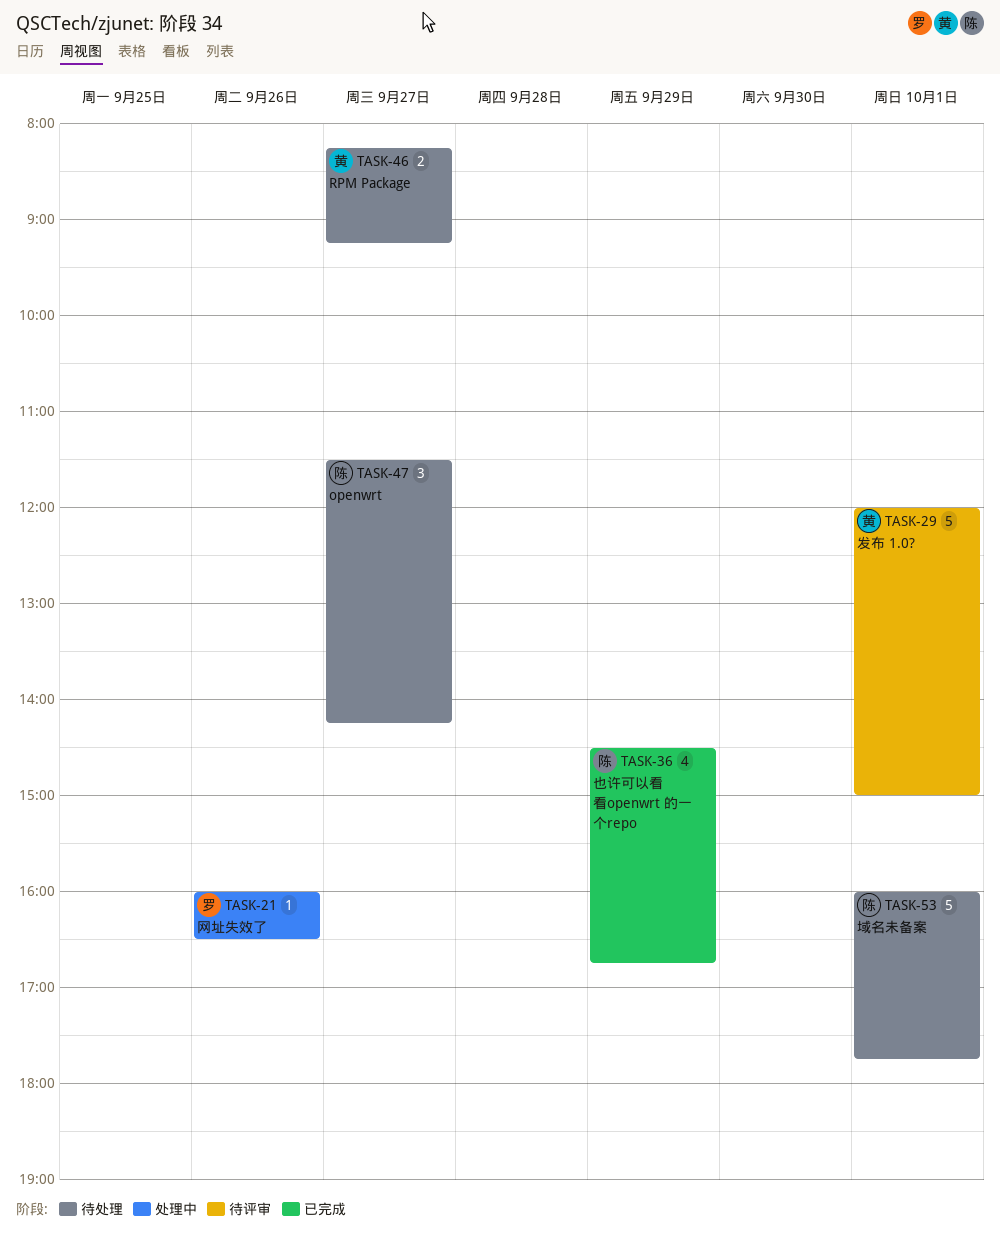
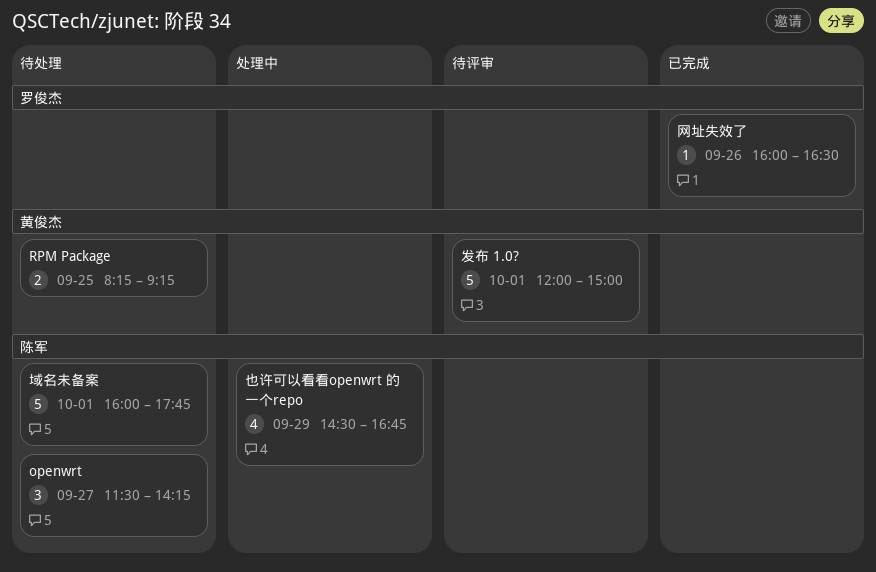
RPM Package, day: Sep 27 -> Sep 25
也许可以看看openwrt 的一个repo, status: 已完成 -> 处理中
网址失效了, status: 处理中 -> 已完成

